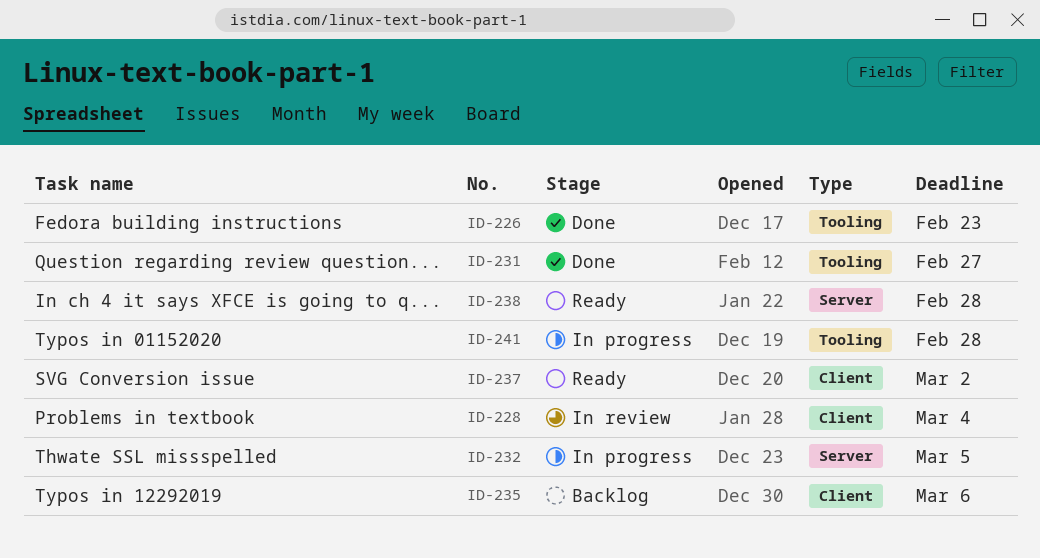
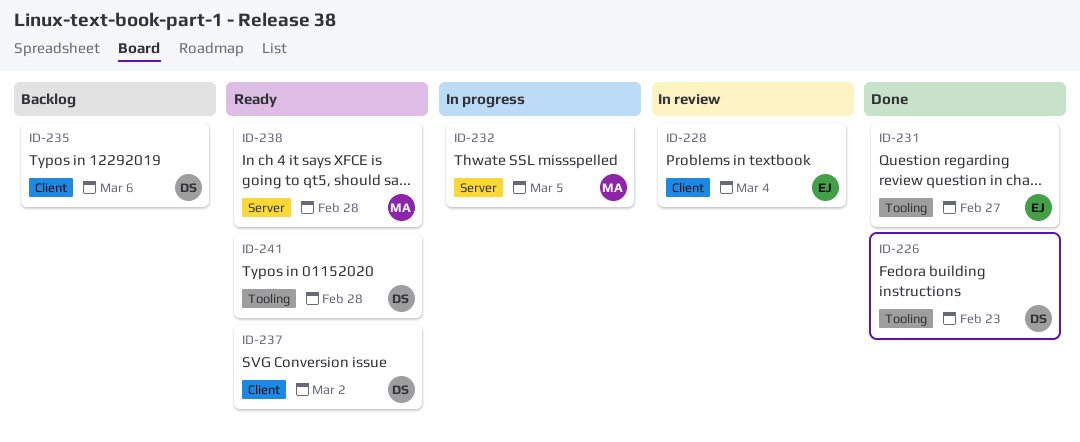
ID-241, status: In progress -> Ready

